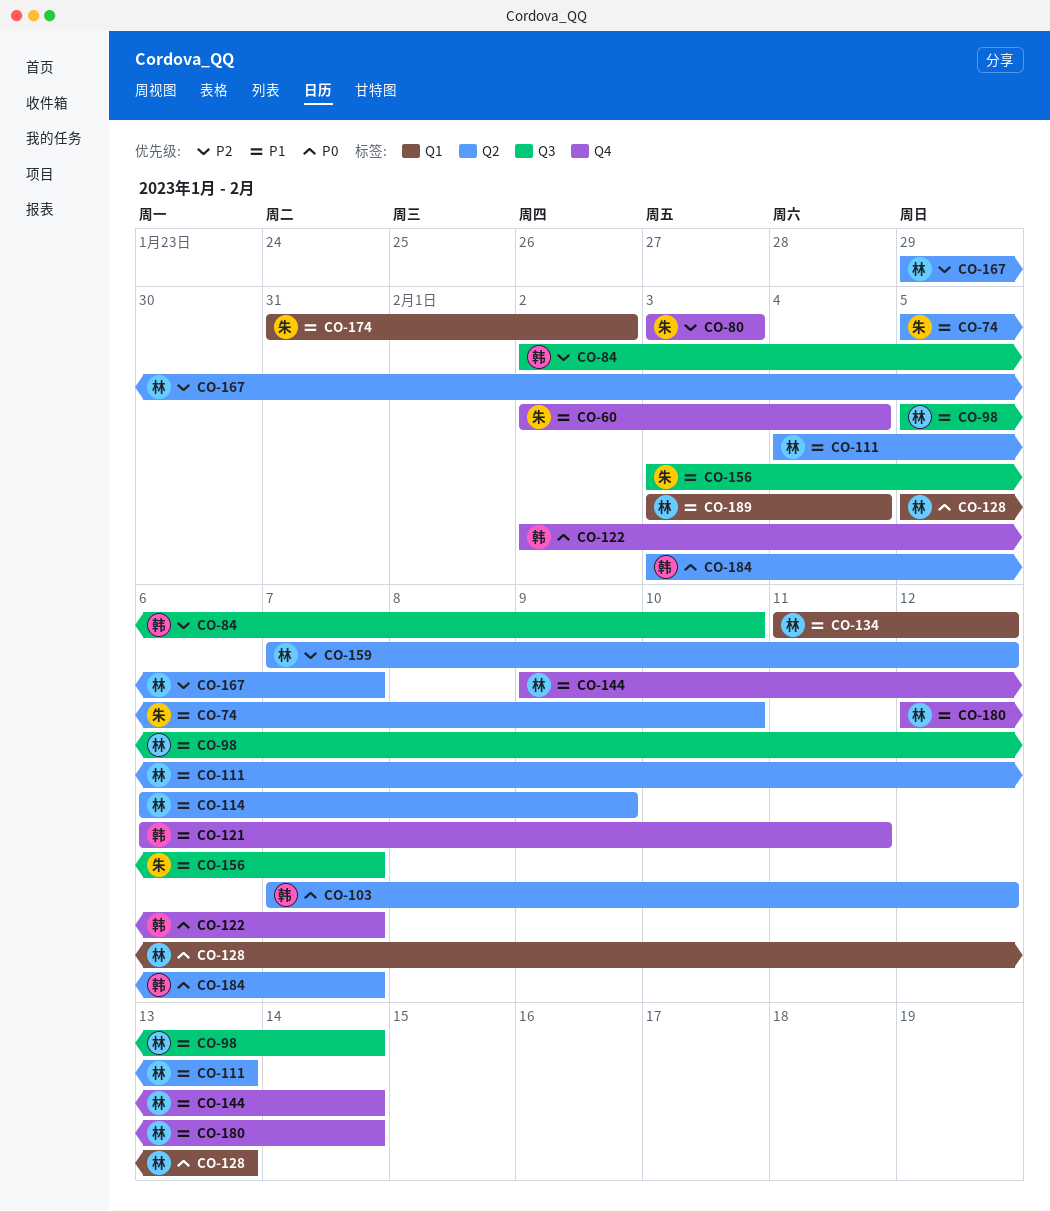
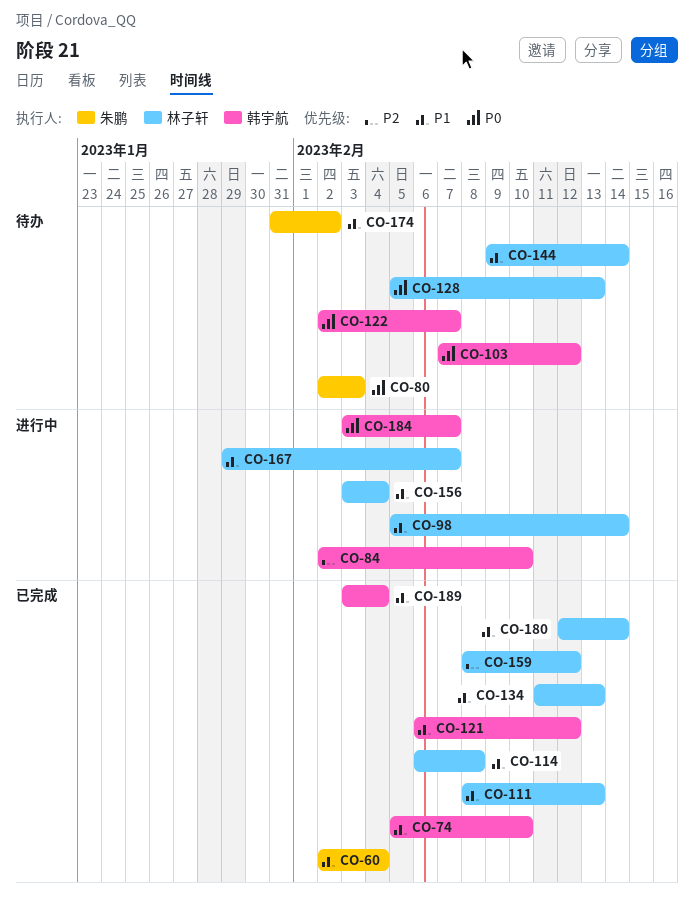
CO-74, owner: 朱鹏 -> 韩宇航
CO-80, priority: P2 -> P0
CO-80, start: Feb 3 -> Feb 2
CO-111, start: Feb 4 -> Feb 8
CO-114, due: Feb 9 -> Feb 8
CO-121, due: Feb 11 -> Feb 12
CO-134, due: Feb 12 -> Feb 13
CO-156, owner: 朱鹏 -> 林子轩
CO-156, due: Feb 7 -> Feb 4
CO-159, start: Feb 7 -> Feb 8
CO-167, priority: P2 -> P1
CO-189, owner: 林子轩 -> 韩宇航

